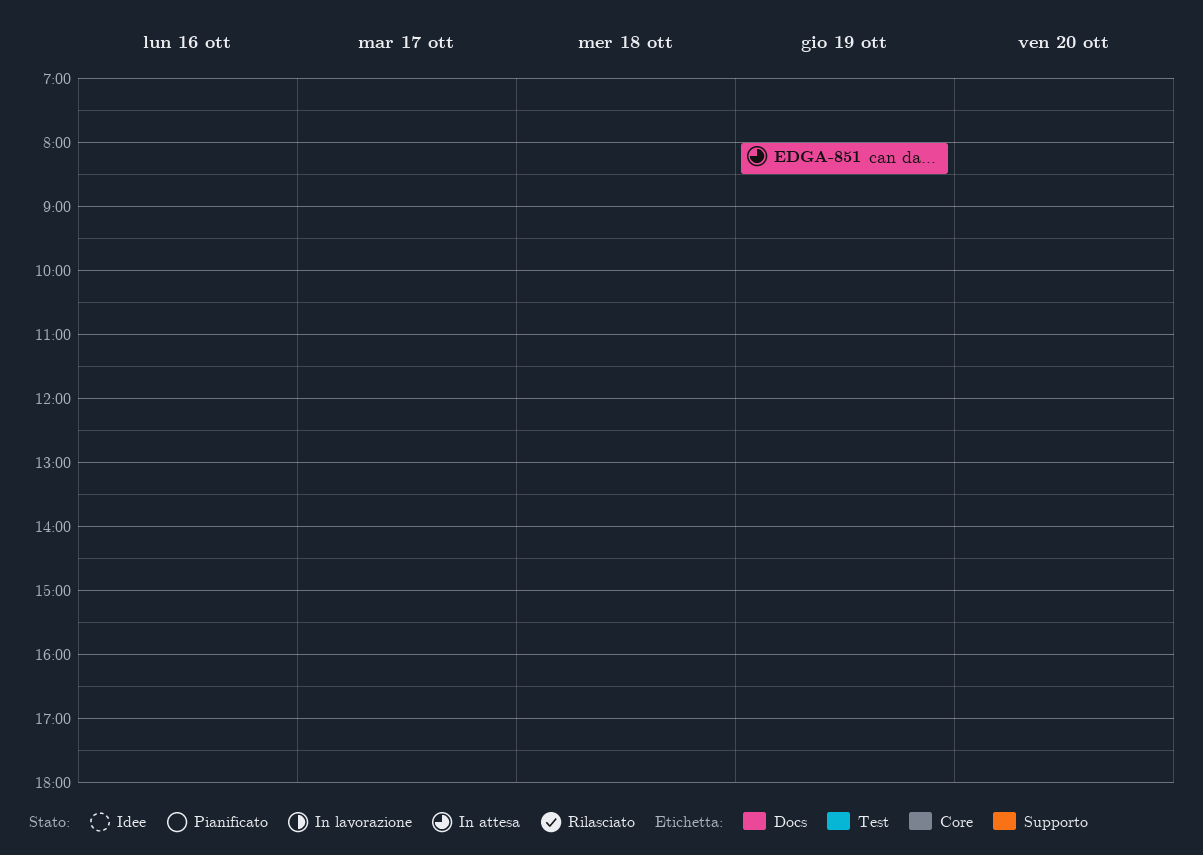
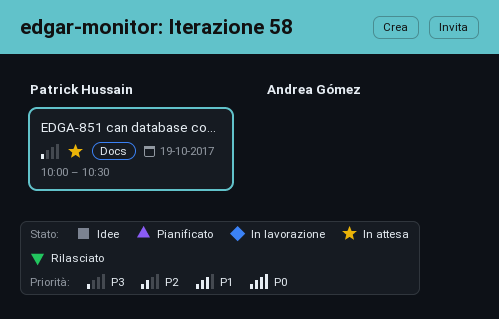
EDGA-851, begins: 08:00 -> 10:00
EDGA-851, ends: 08:30 -> 10:30

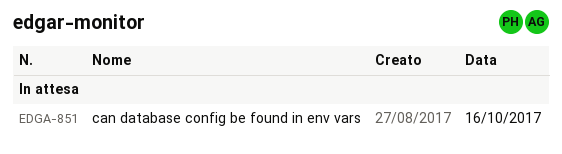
EDGA-851, day: Oct 19 -> Oct 16

